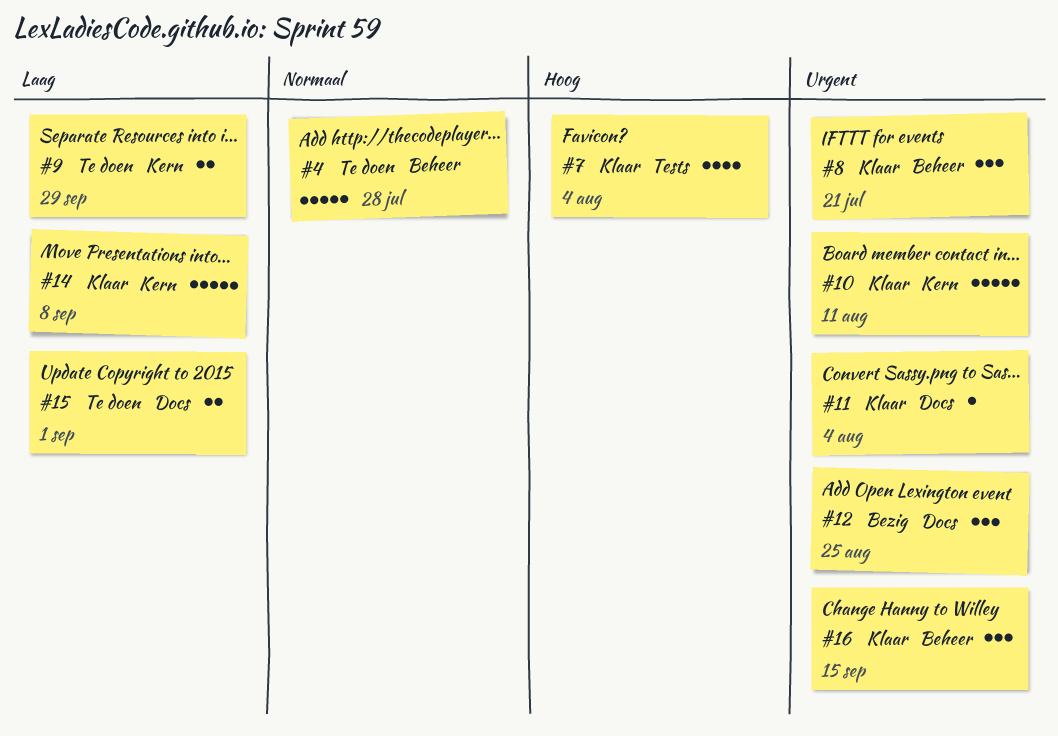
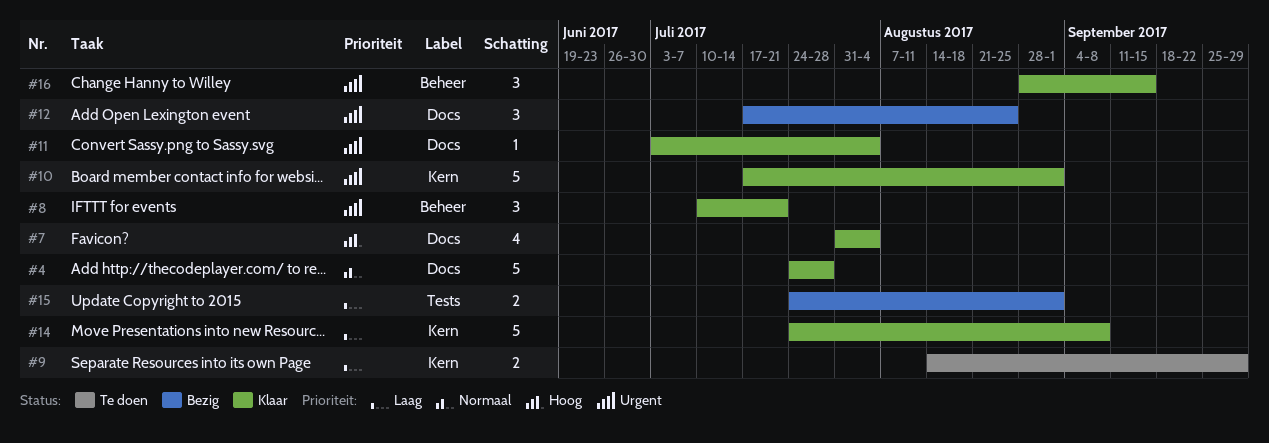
#4, status: Te doen -> Klaar
#4, label: Beheer -> Docs
#7, label: Tests -> Docs
#10, due: Aug 11 -> Sep 1
#15, status: Te doen -> Bezig
#15, label: Docs -> Tests

